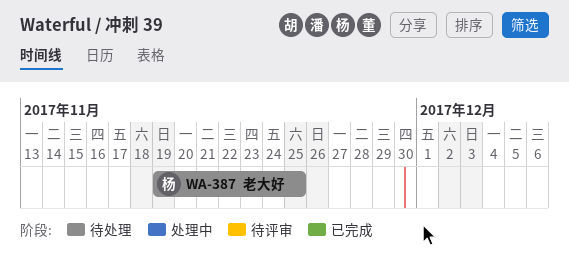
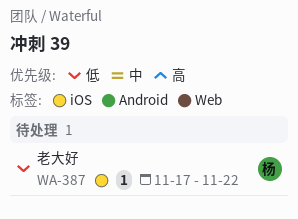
WA-387, start: Nov 19 -> Nov 17
WA-387, due: Nov 25 -> Nov 22

